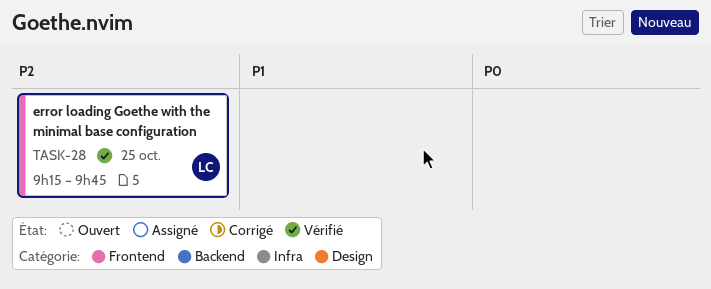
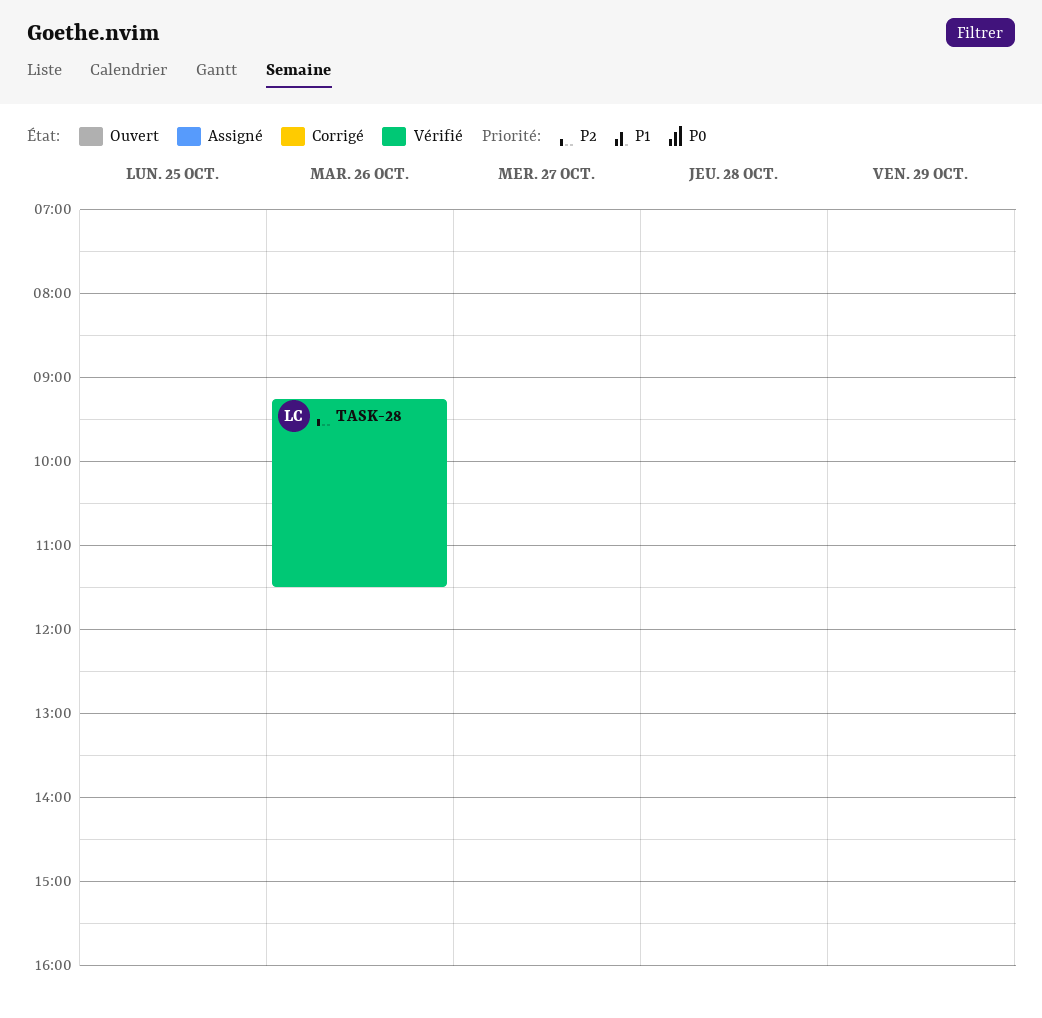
TASK-28, day: Oct 25 -> Oct 26
TASK-28, ends: 09:45 -> 11:30

